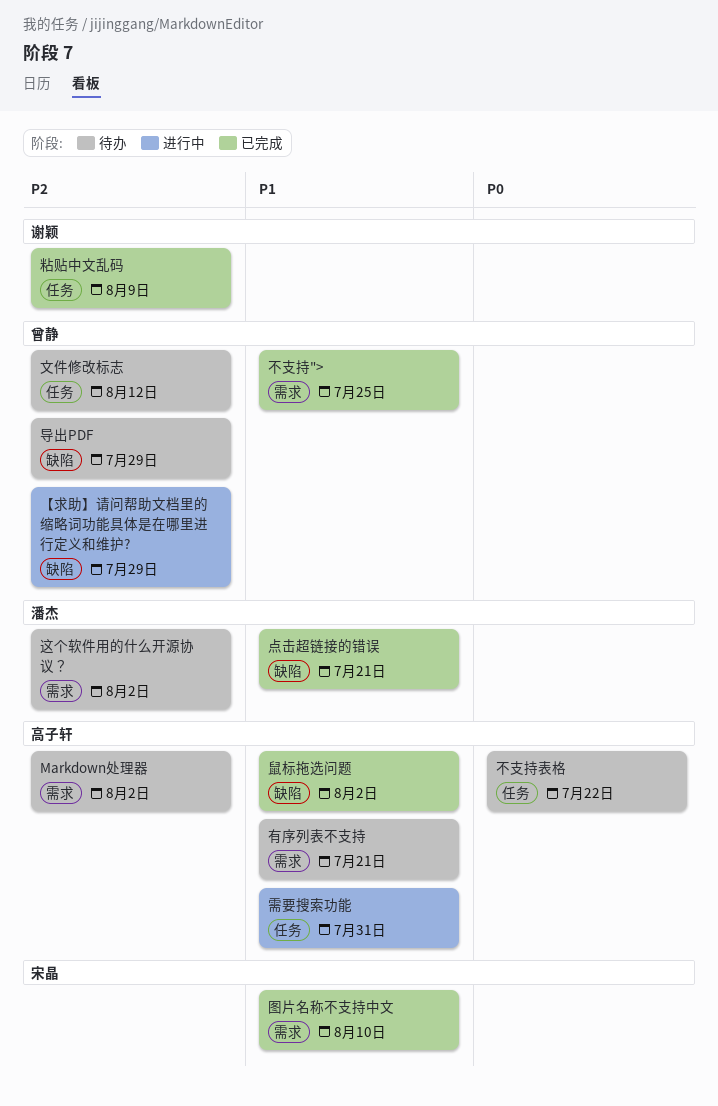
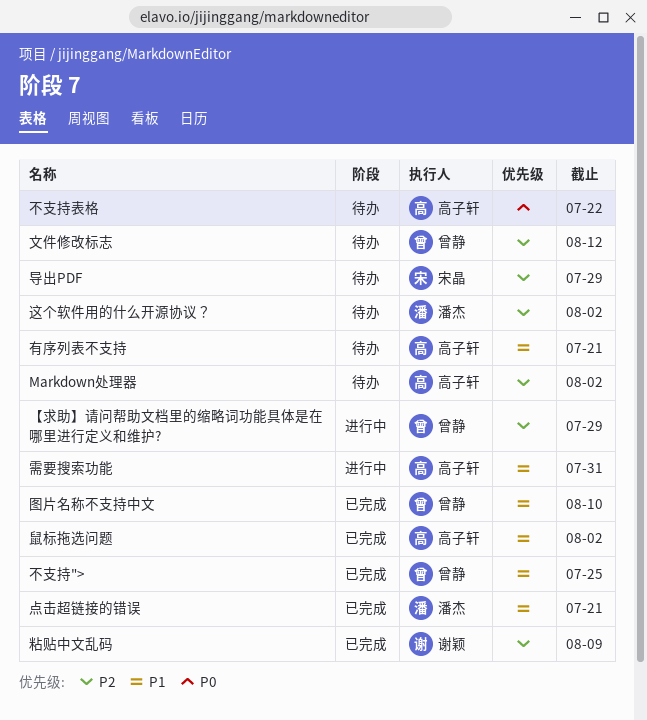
图片名称不支持中文, owner: 宋晶 -> 曾静
导出PDF, owner: 曾静 -> 宋晶

